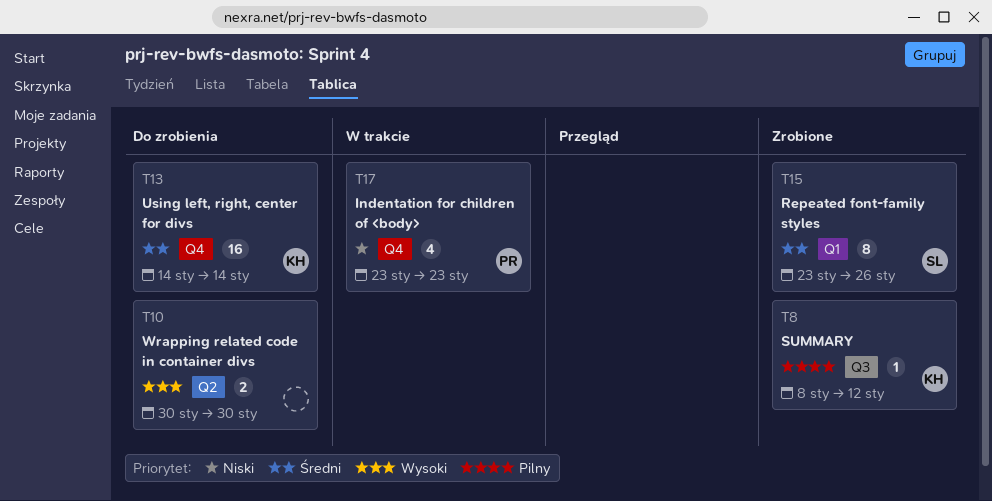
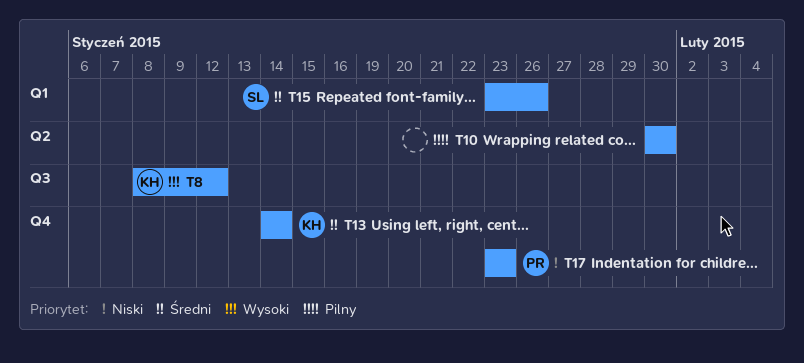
T8, priority: Pilny -> Wysoki
T10, priority: Wysoki -> Pilny

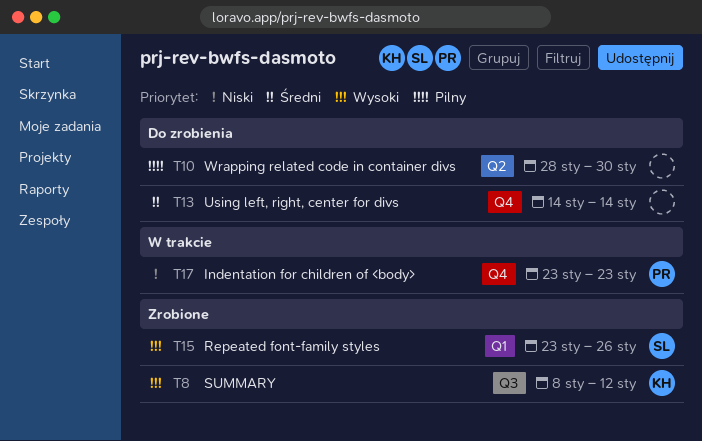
T10, start: Jan 30 -> Jan 28
T13, owner: KH -> none
T15, priority: Średni -> Wysoki

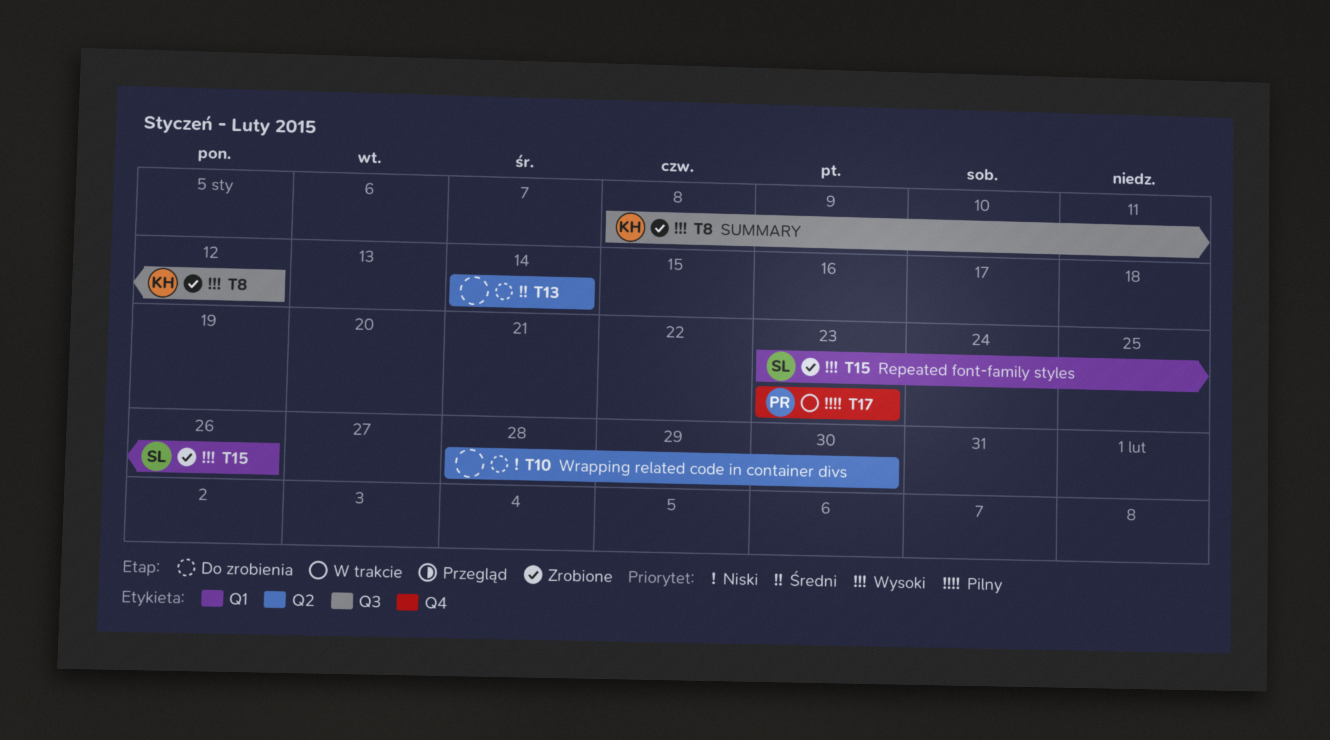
T10, priority: Pilny -> Niski
T13, label: Q4 -> Q2
T17, priority: Niski -> Pilny

